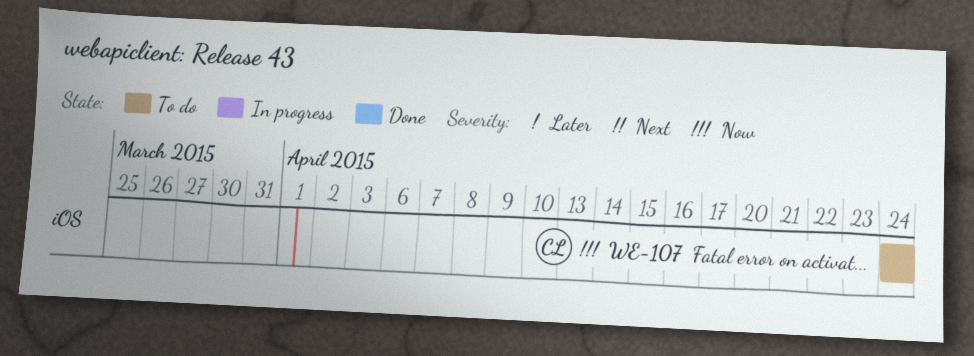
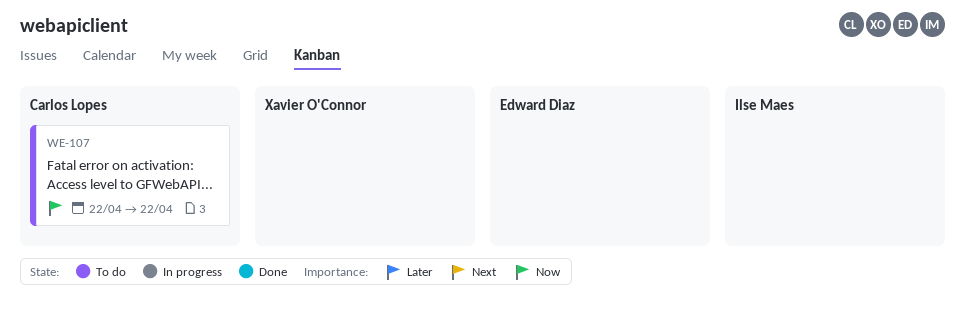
WE-107, start: Apr 24 -> Apr 22
WE-107, due: Apr 24 -> Apr 22

